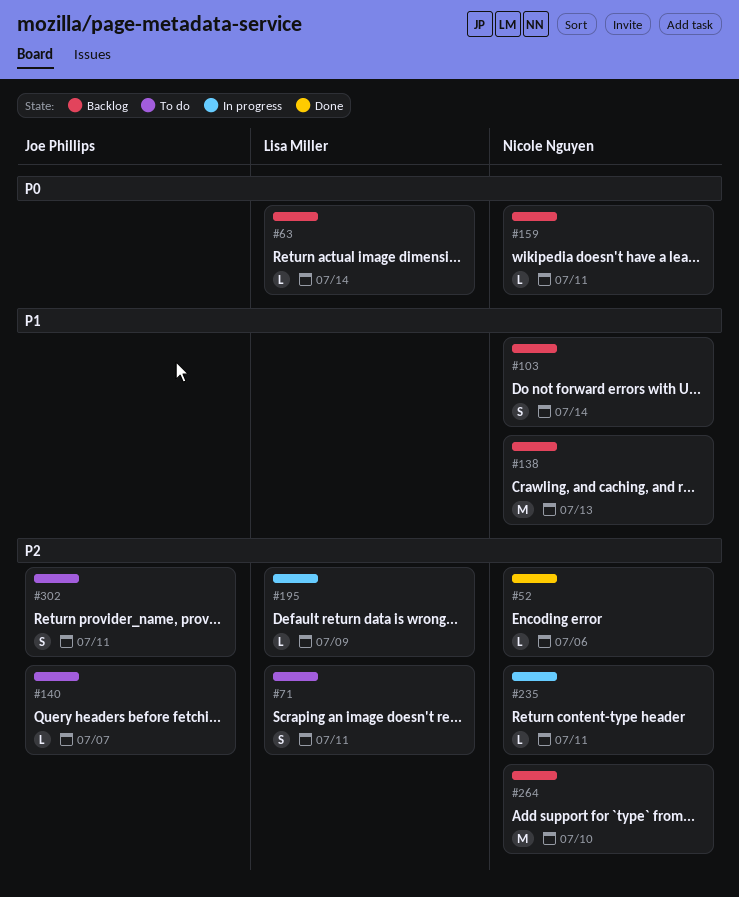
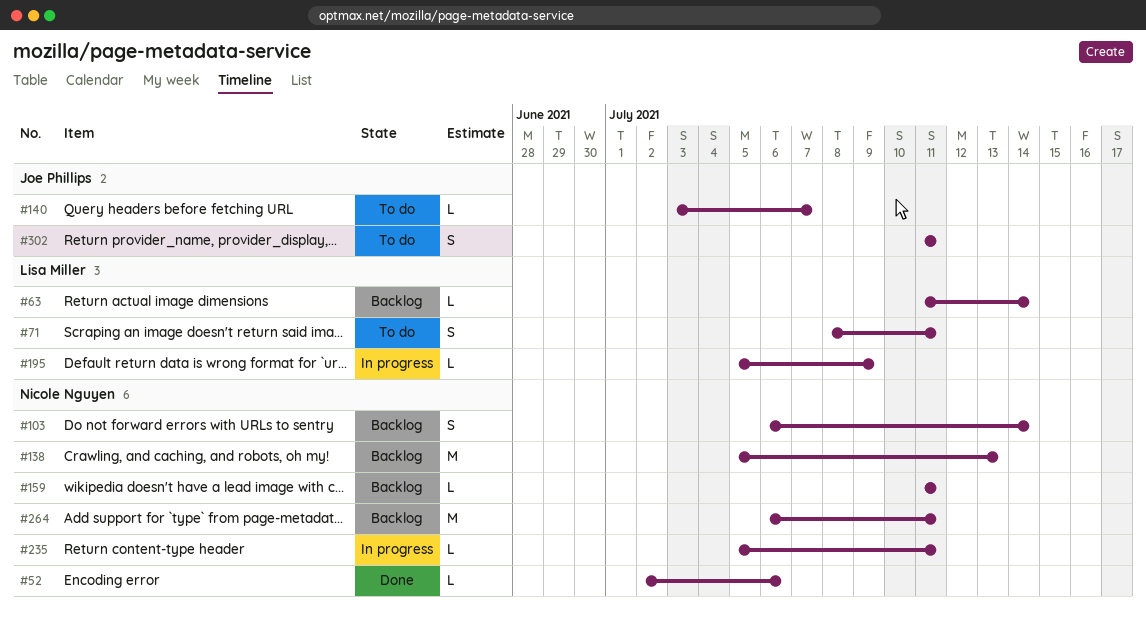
#264, due: Jul 10 -> Jul 11

